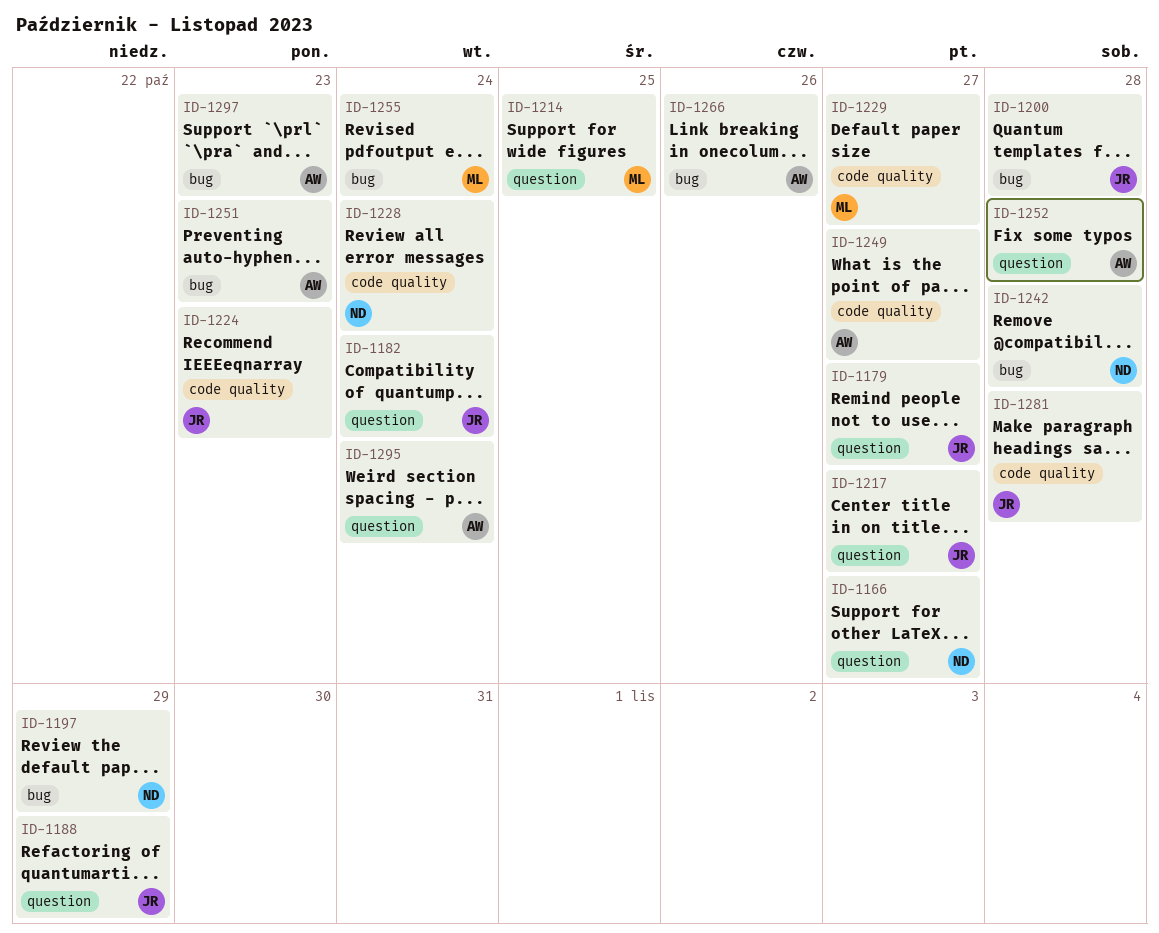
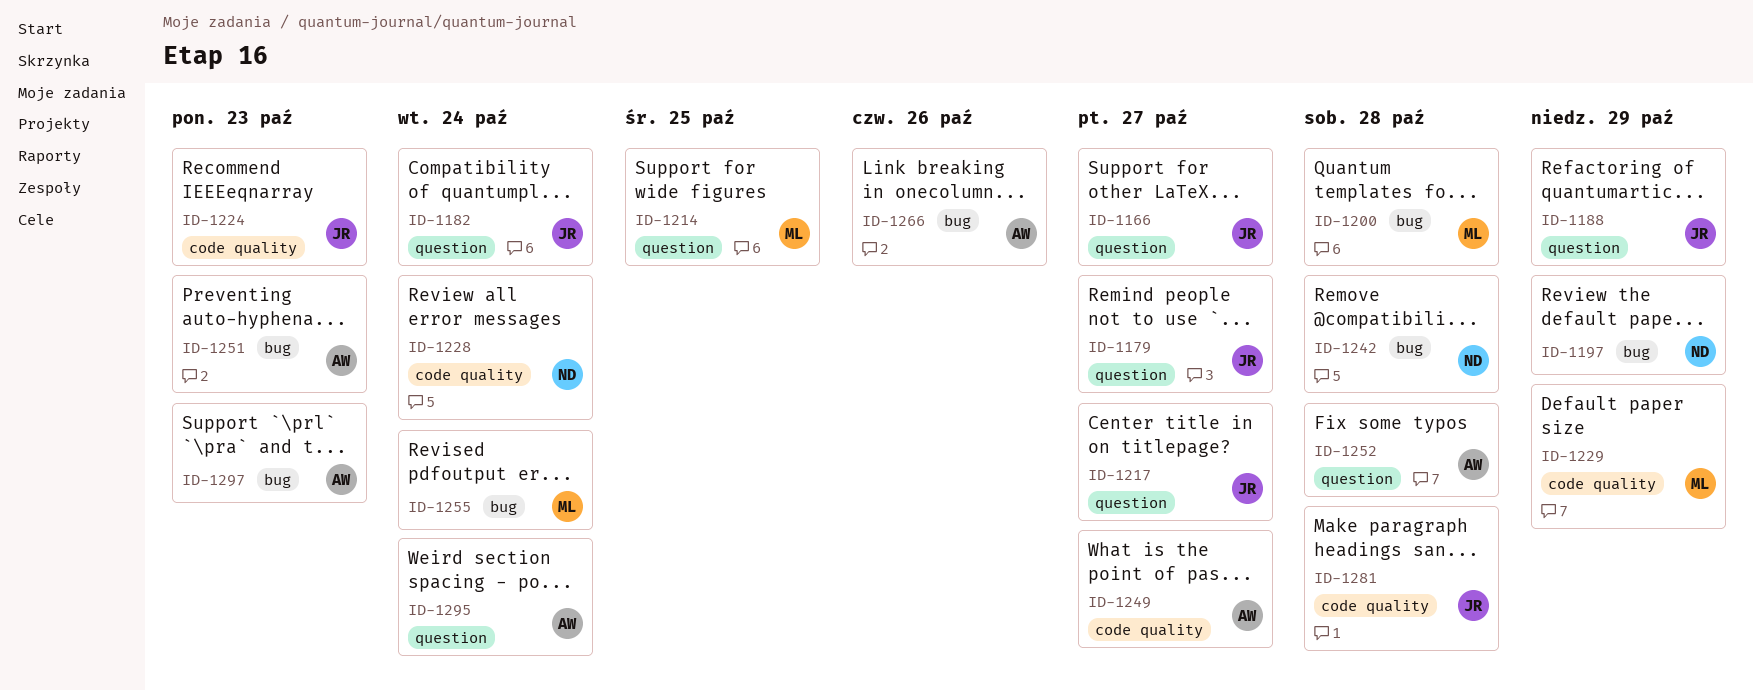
ID-1166, owner: ND -> JR
ID-1200, owner: JR -> ML
ID-1229, due: Oct 27 -> Oct 29

